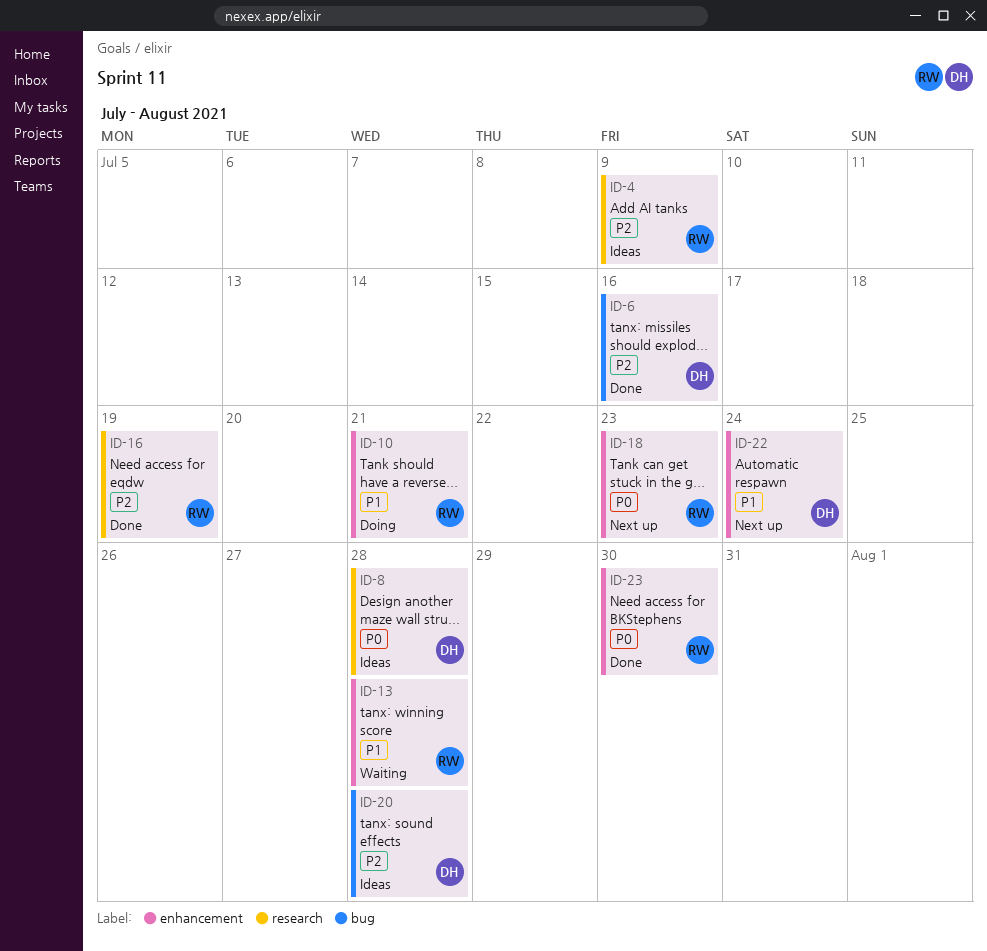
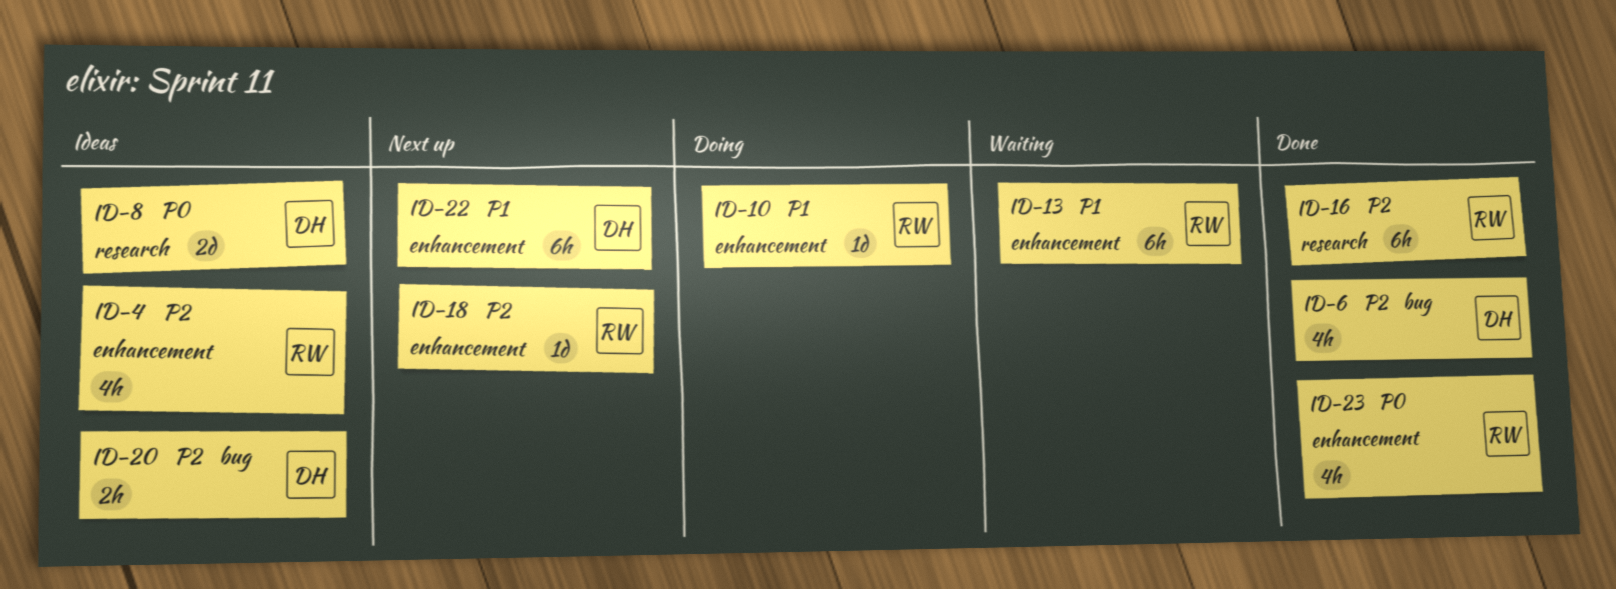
ID-4, label: research -> enhancement
ID-18, priority: P0 -> P2

